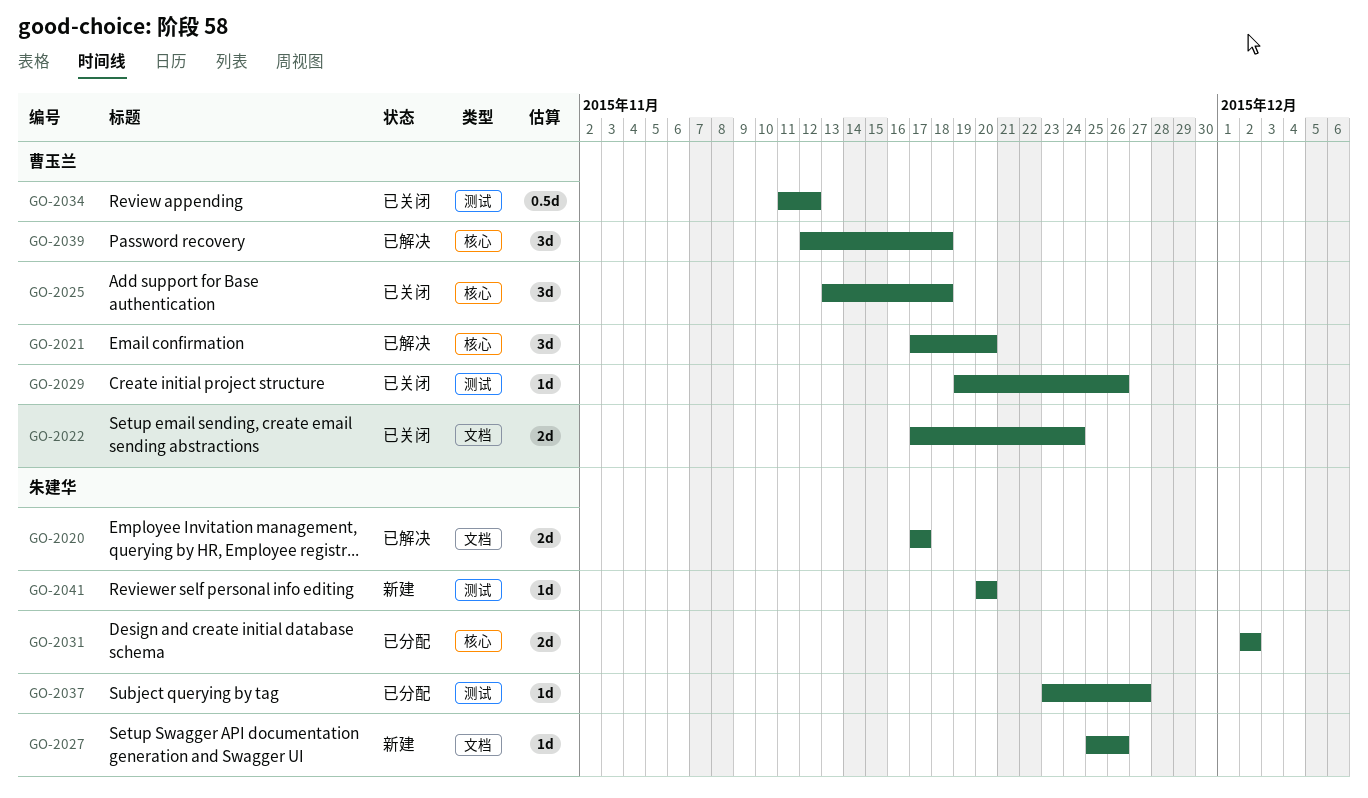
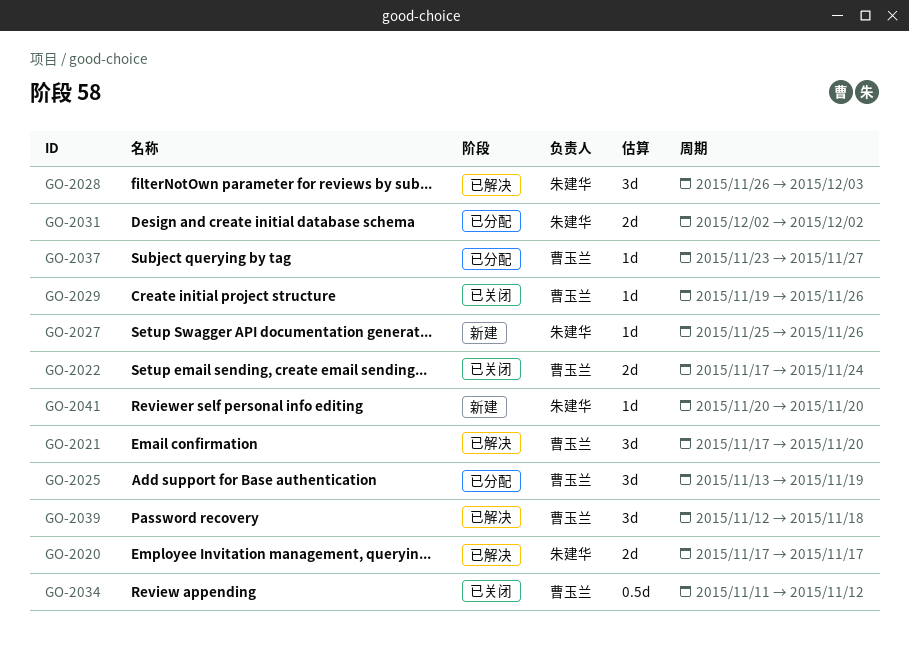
GO-2025, status: 已关闭 -> 已分配
GO-2025, due: Nov 18 -> Nov 19
GO-2028: none -> present
GO-2037, owner: 朱建华 -> 曹玉兰

